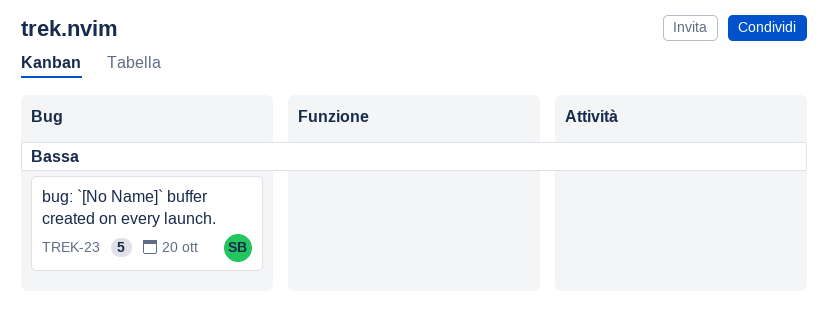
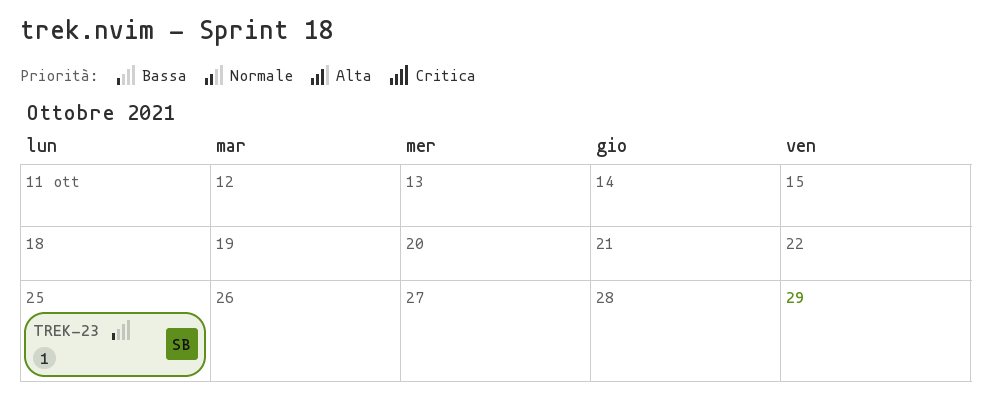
TREK-23, estimate: 5 -> 1
TREK-23, due: Oct 20 -> Oct 25

